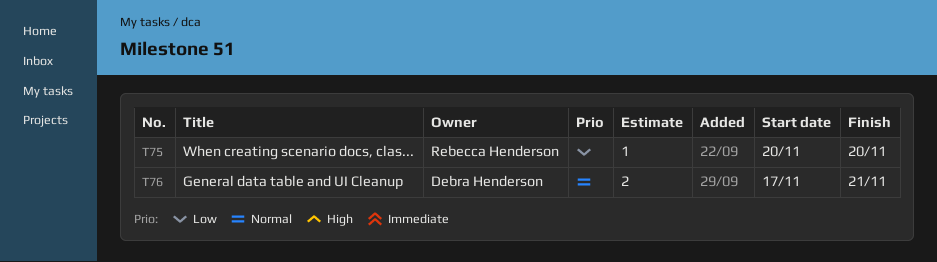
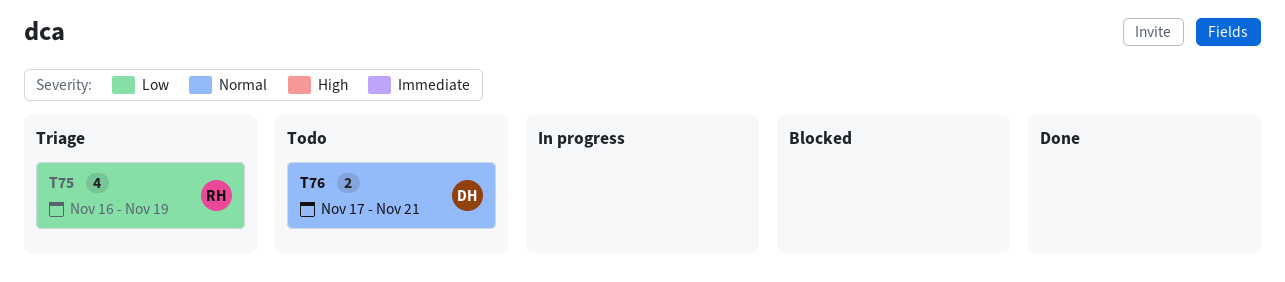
T75, estimate: 1 -> 4
T75, start: Nov 20 -> Nov 16
T75, due: Nov 20 -> Nov 19

